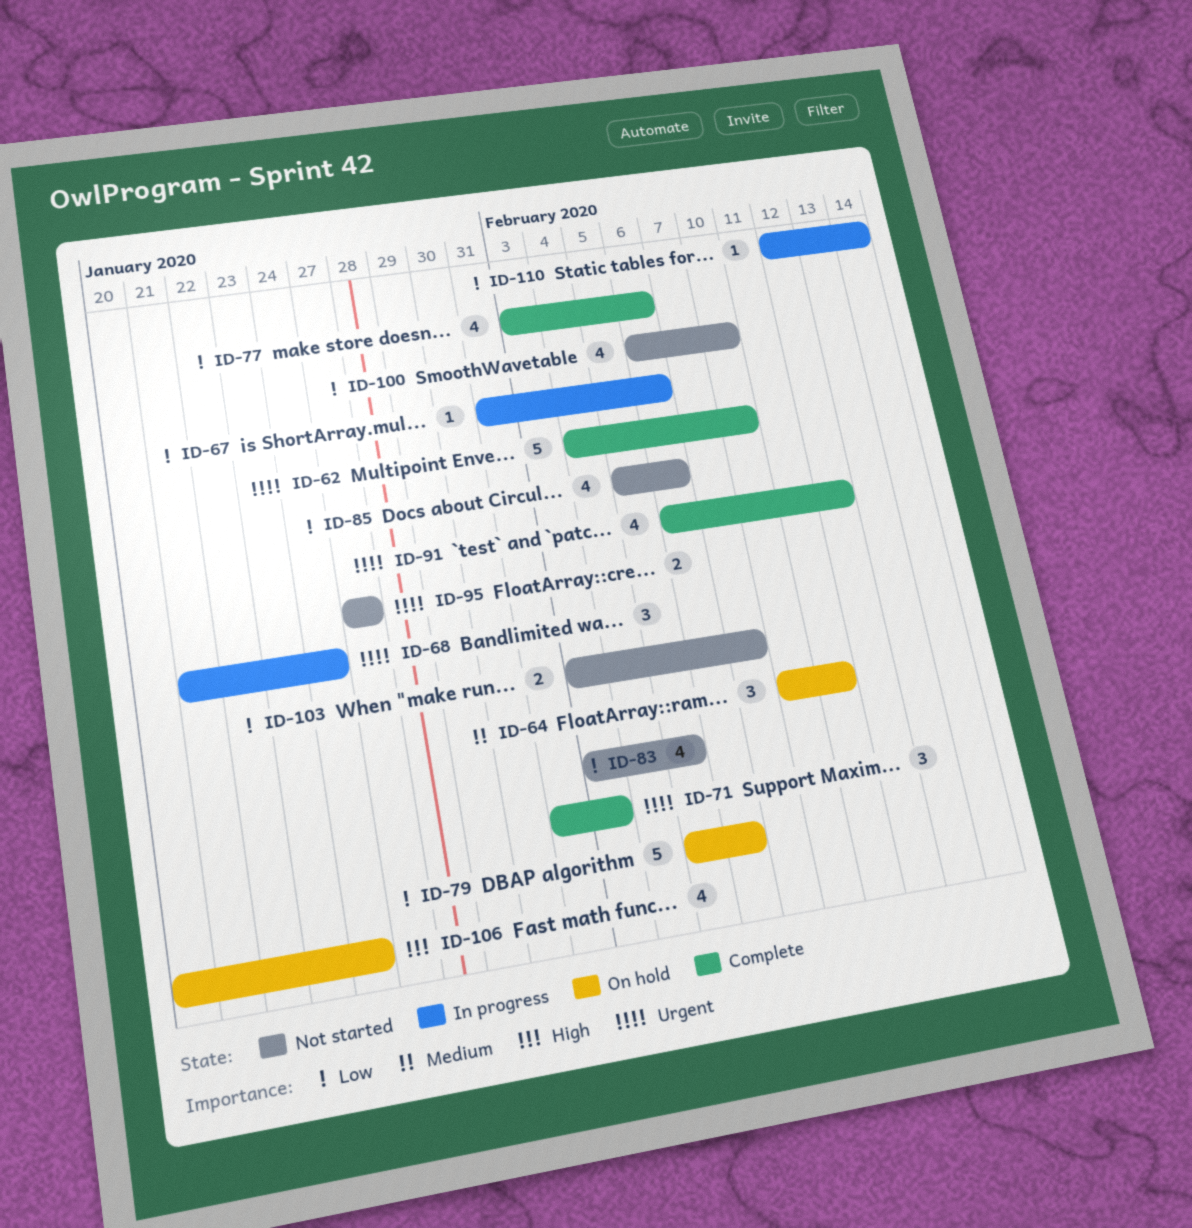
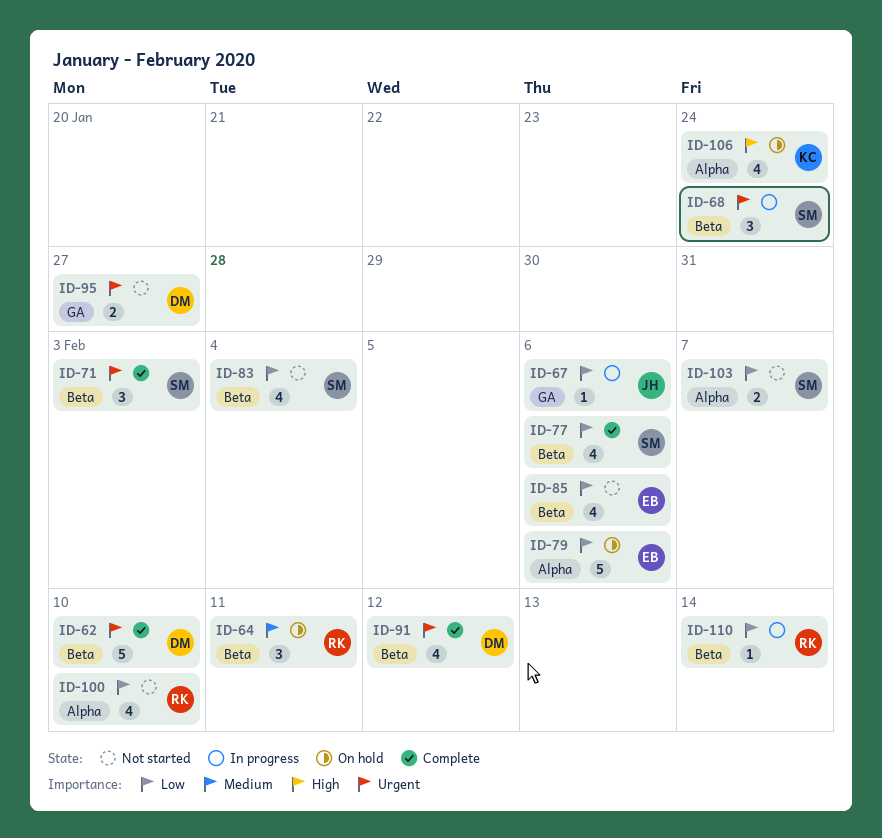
ID-83, due: Feb 5 -> Feb 4

